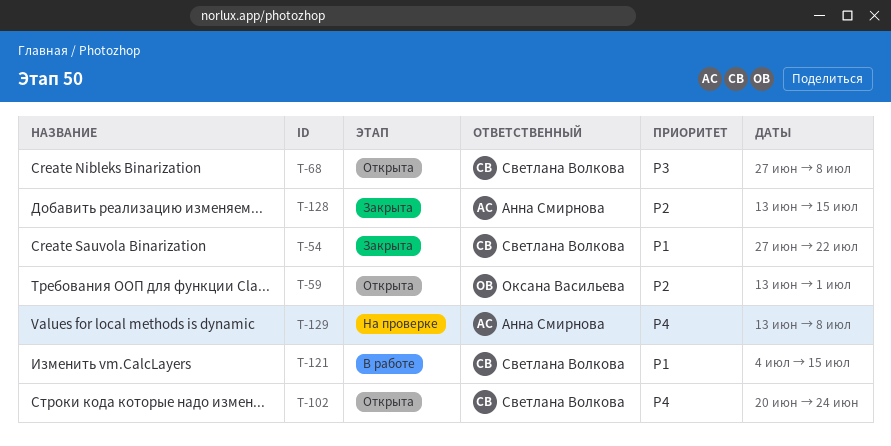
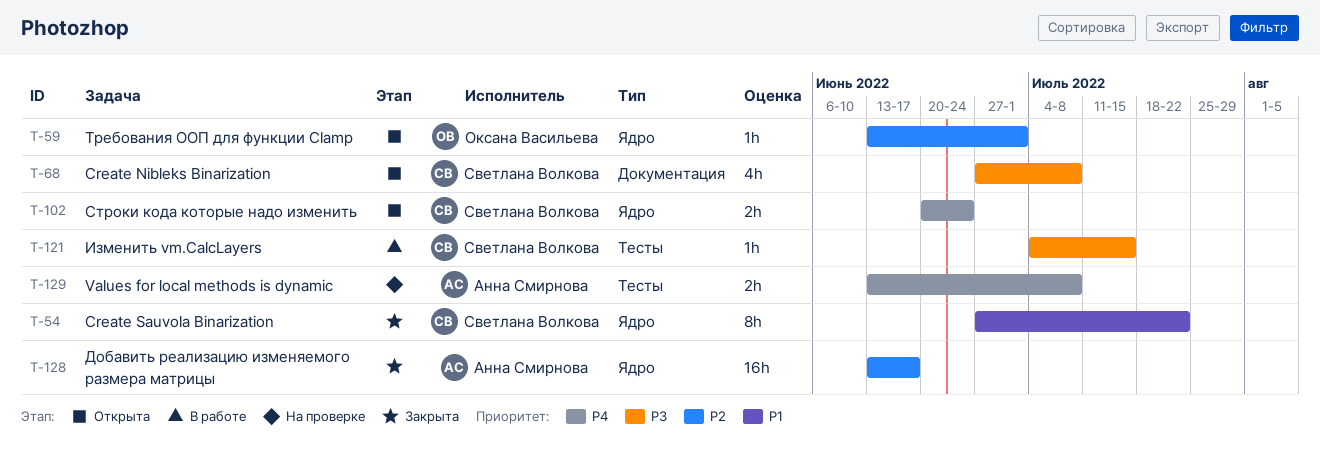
T-121, priority: P1 -> P3
T-128, due: Jul 15 -> Jun 17

